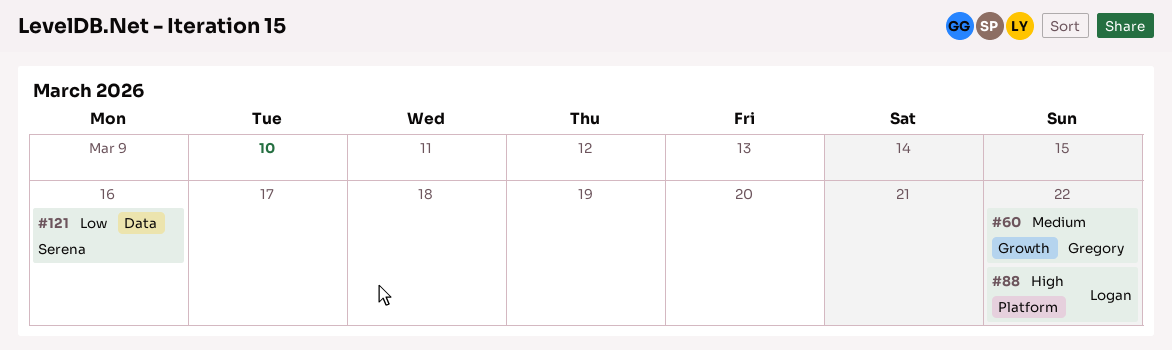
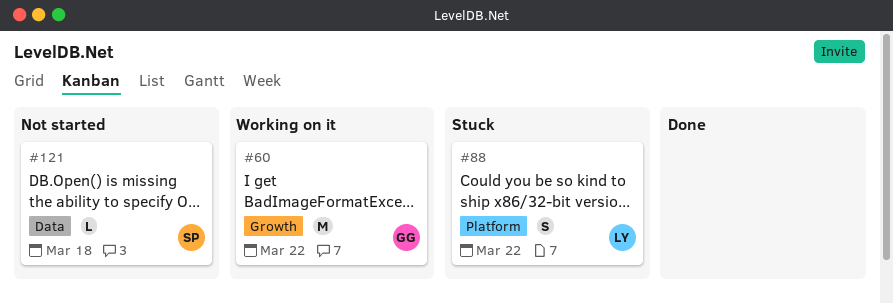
#121, due: Mar 16 -> Mar 18

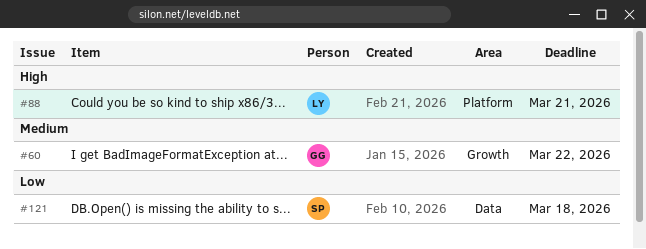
#88, due: Mar 22 -> Mar 21

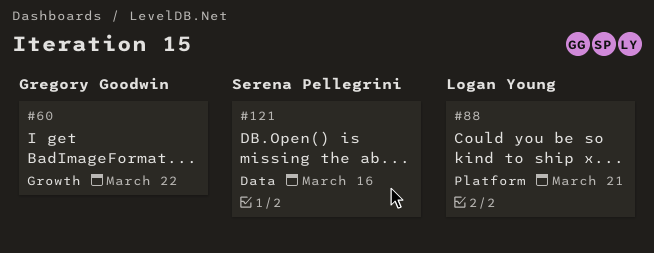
#121, due: Mar 18 -> Mar 16

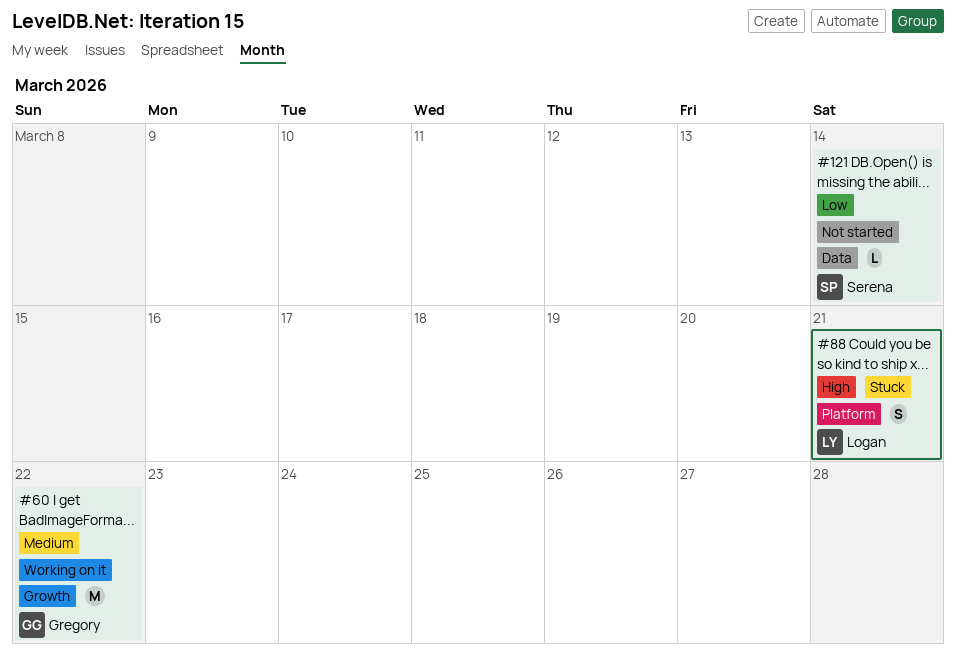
#121, due: Mar 16 -> Mar 14

